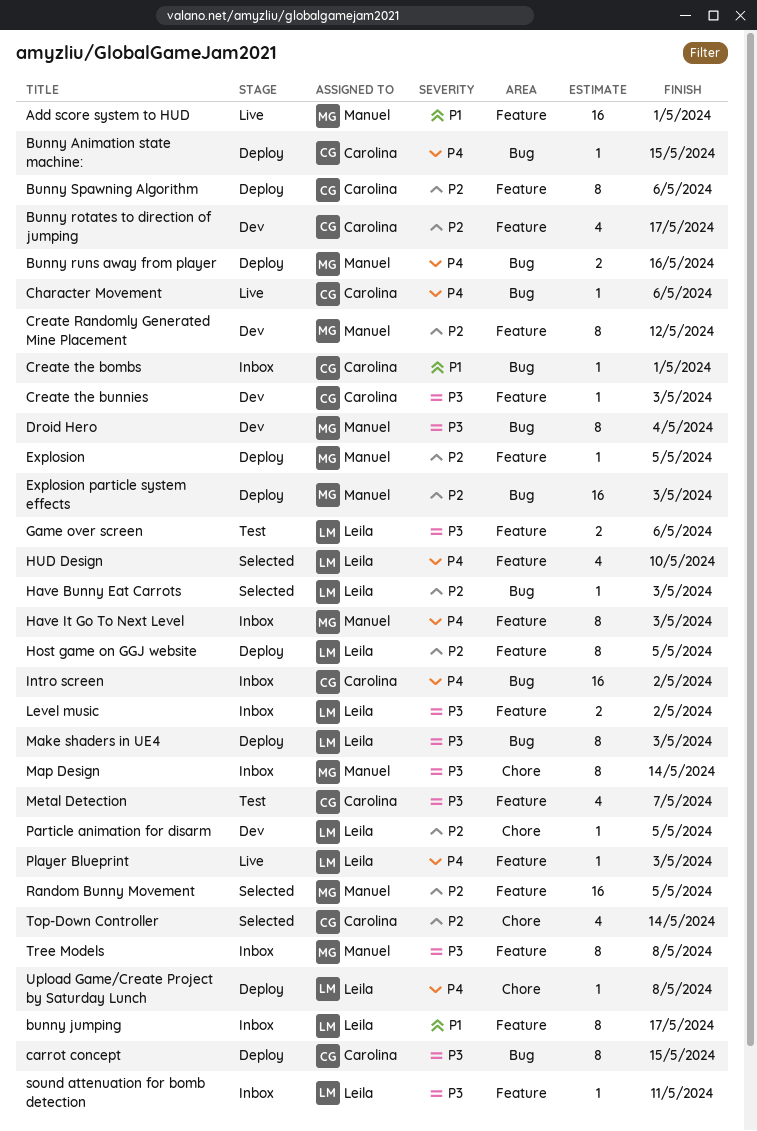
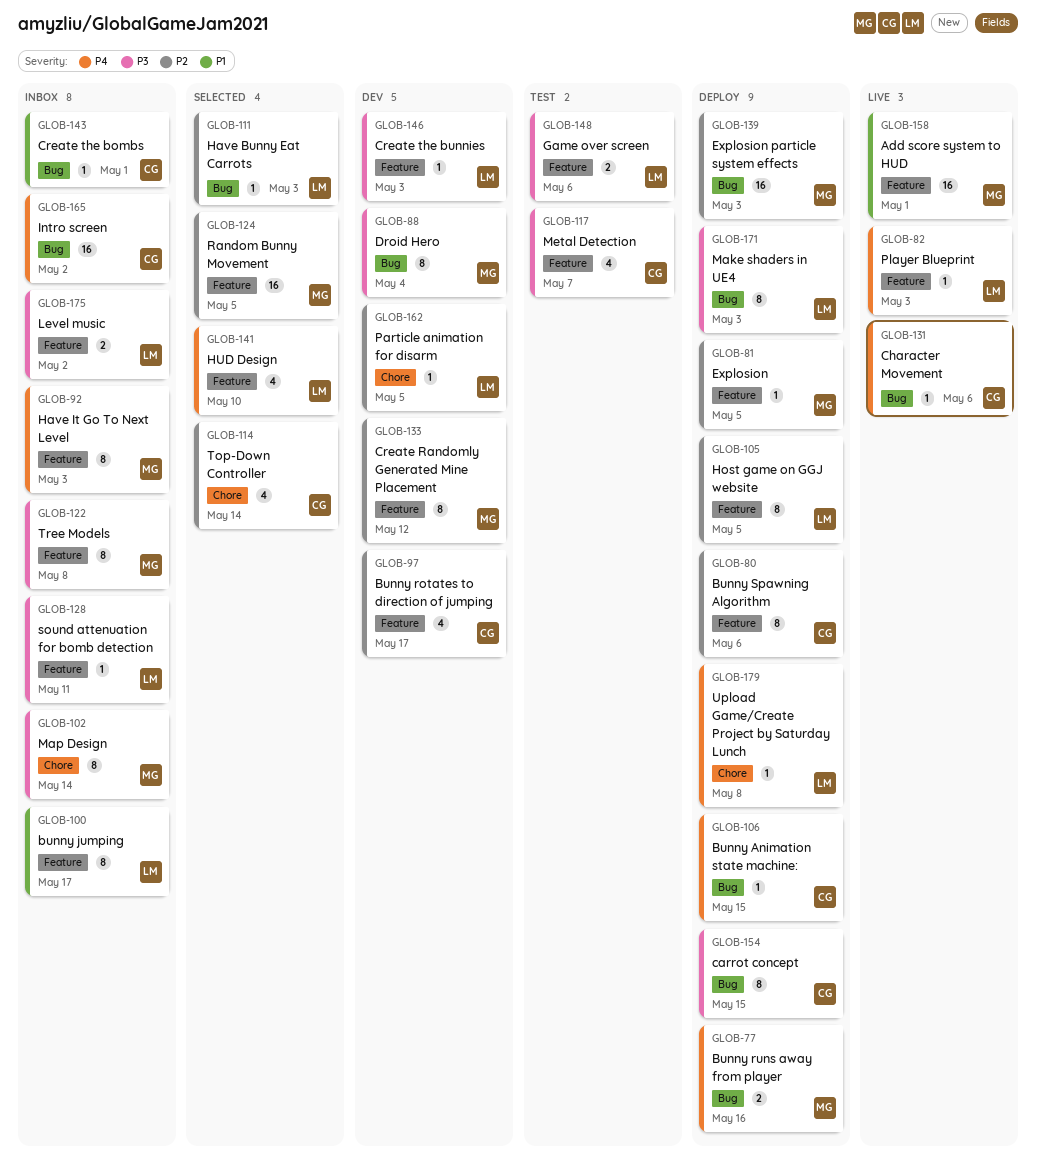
Create the bunnies, owner: Carolina -> Leila

